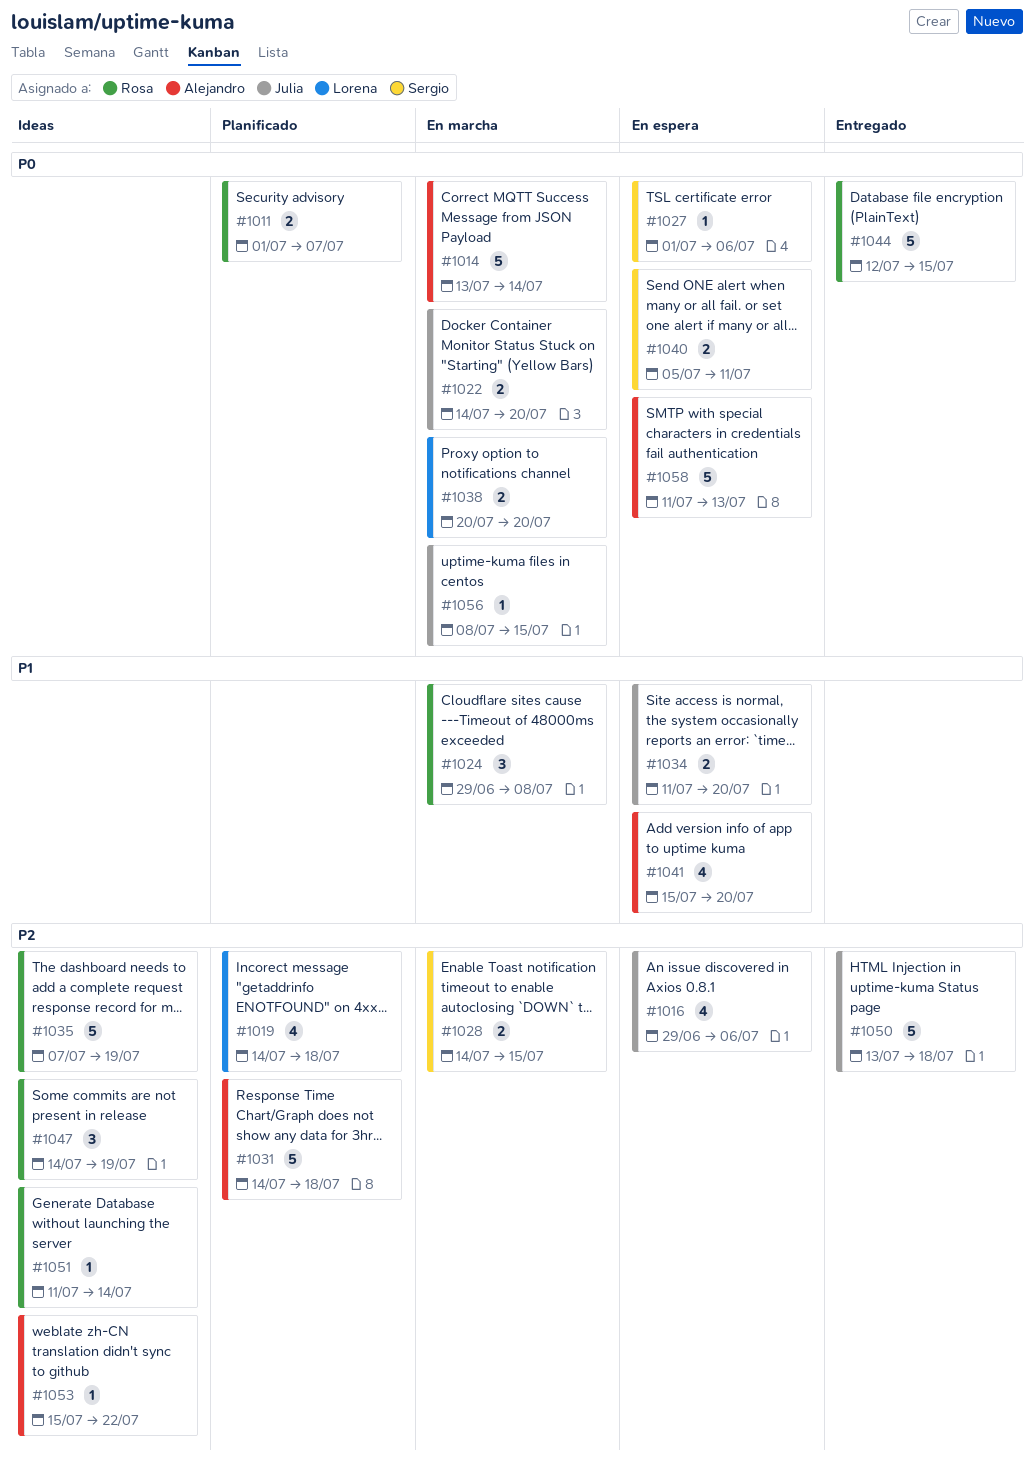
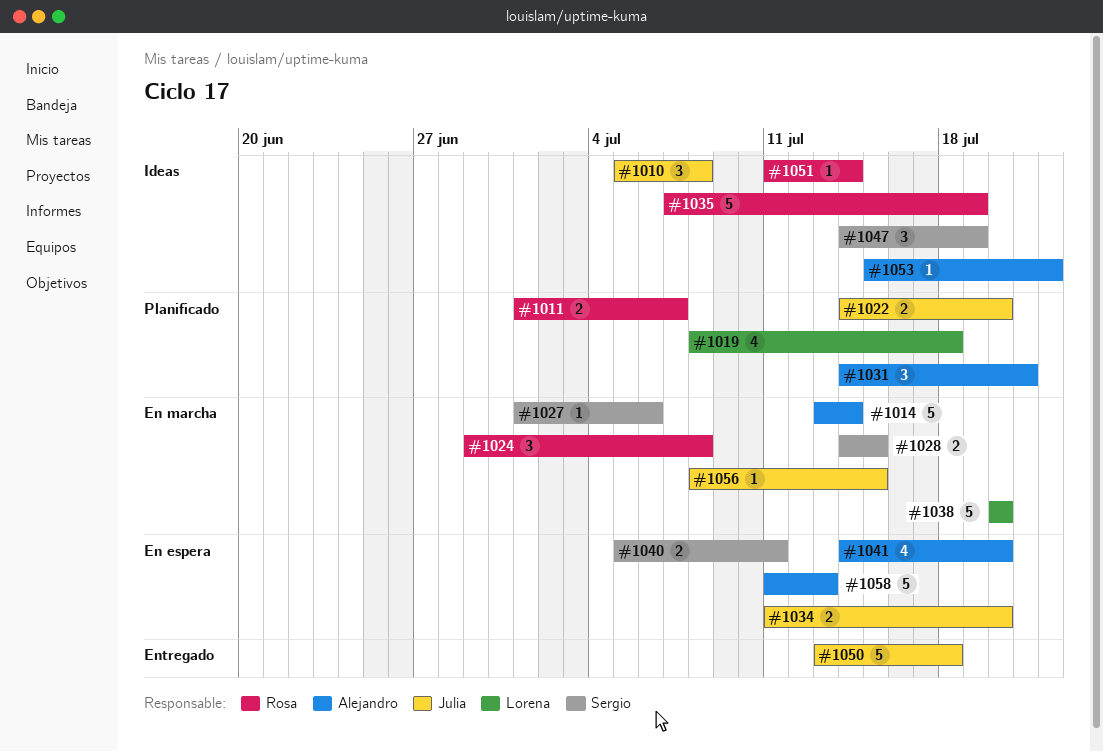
#1010: none -> present
#1016: present -> none
#1019, start: Jul 14 -> Jul 8
#1022, status: En marcha -> Planificado
#1027, status: En espera -> En marcha
#1031, estimate: 5 -> 3
#1031, due: Jul 18 -> Jul 21
#1038, estimate: 2 -> 5
#1041, start: Jul 15 -> Jul 14
#1044: present -> none
#1047, owner: Rosa -> Sergio

